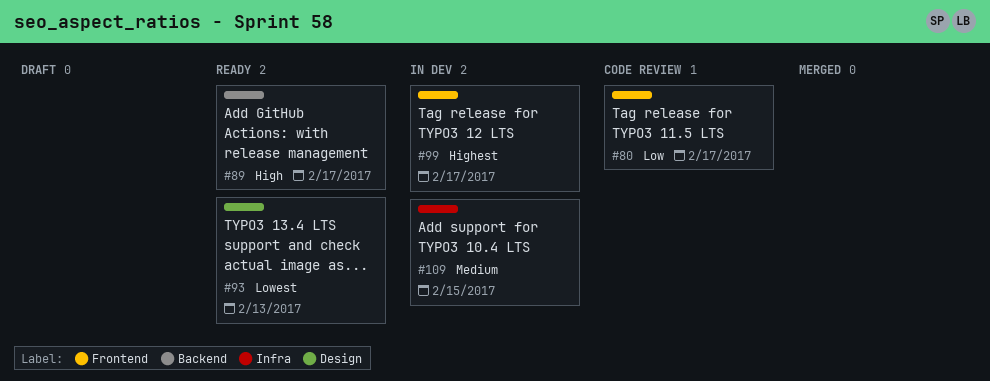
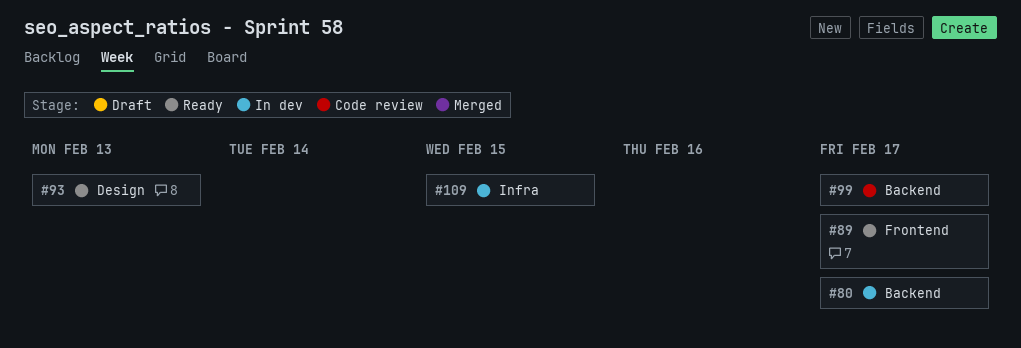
#80, status: Code review -> In dev
#80, label: Frontend -> Backend
#89, label: Backend -> Frontend
#99, status: In dev -> Code review
#99, label: Frontend -> Backend

